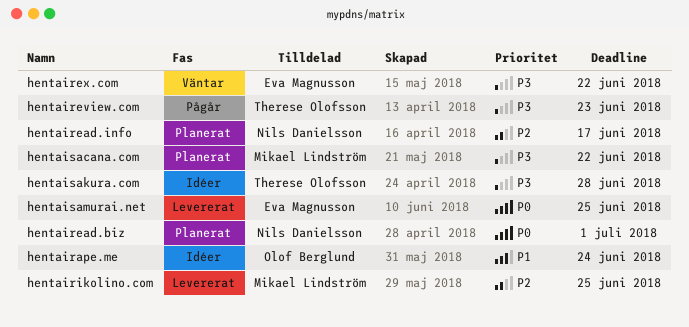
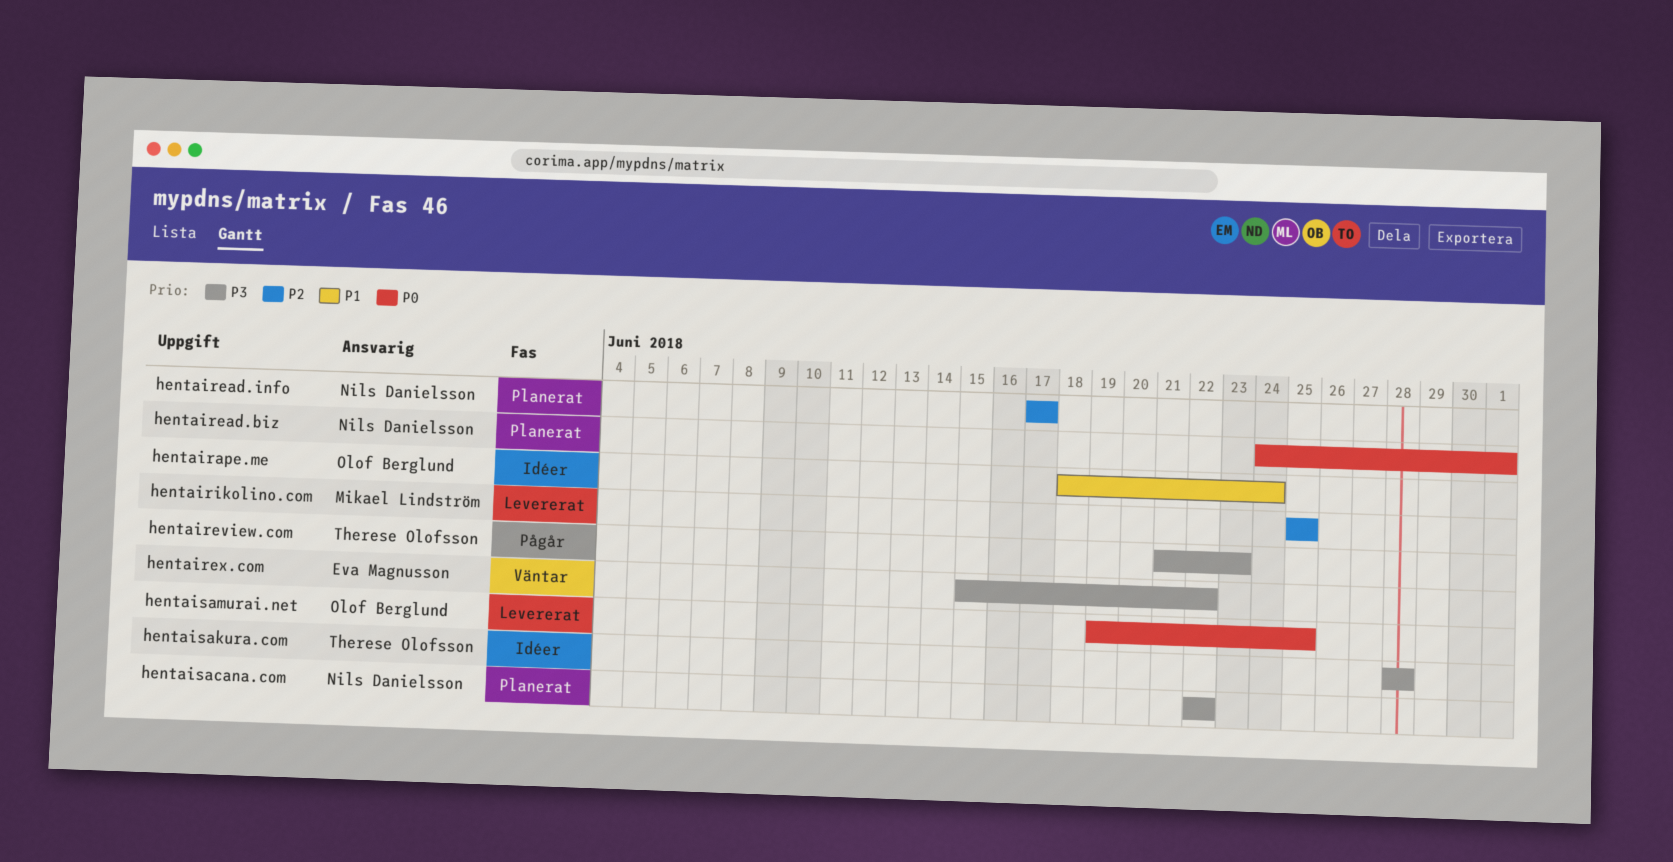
hentaisacana.com, owner: Mikael Lindström -> Nils Danielsson
hentaisamurai.net, owner: Eva Magnusson -> Olof Berglund

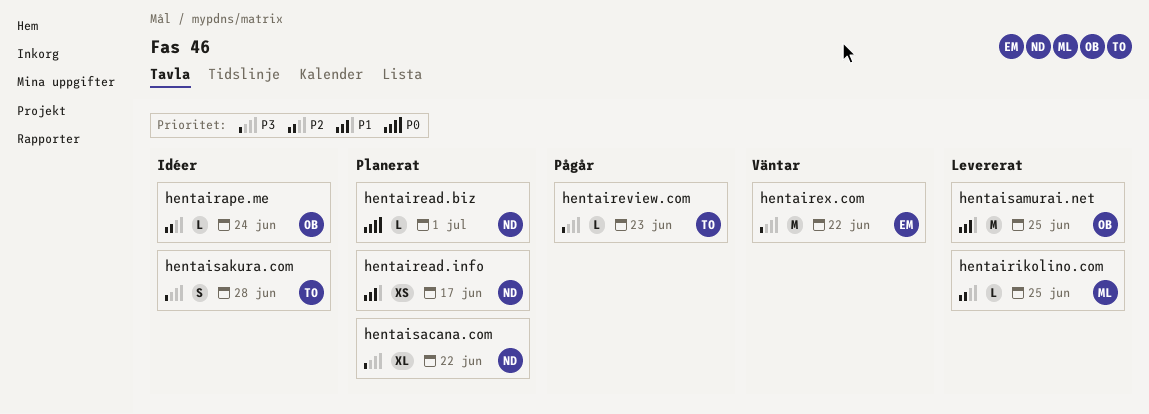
hentairape.me, priority: P1 -> P2
hentairead.info, priority: P2 -> P1
hentaisamurai.net, priority: P0 -> P1

